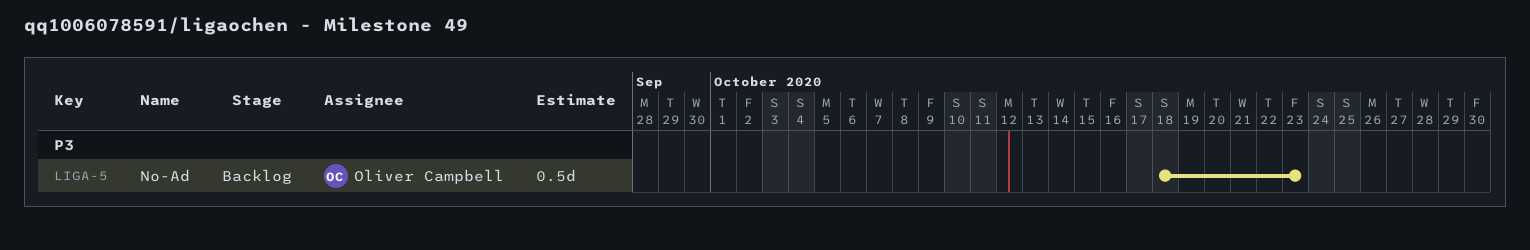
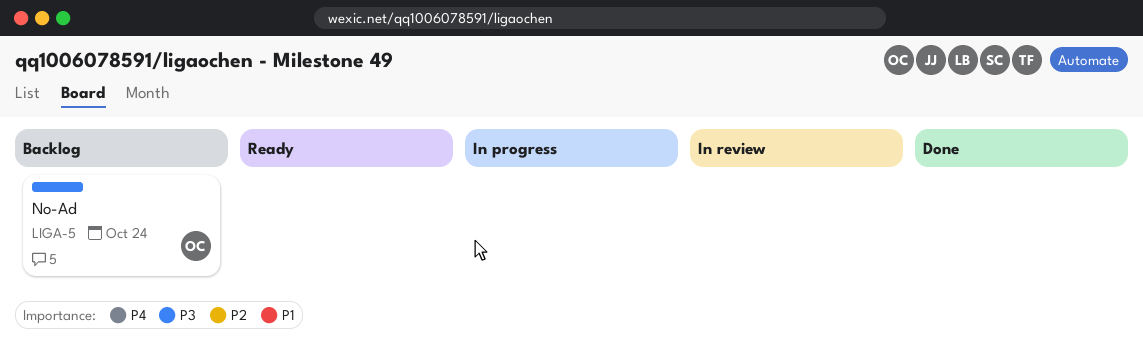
LIGA-5, due: Oct 23 -> Oct 24

